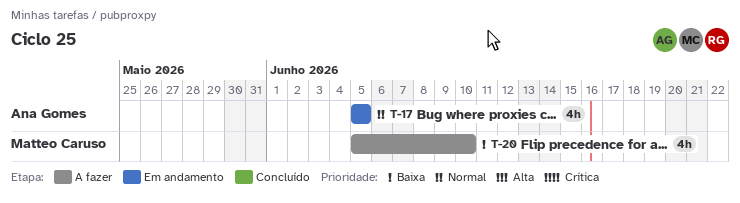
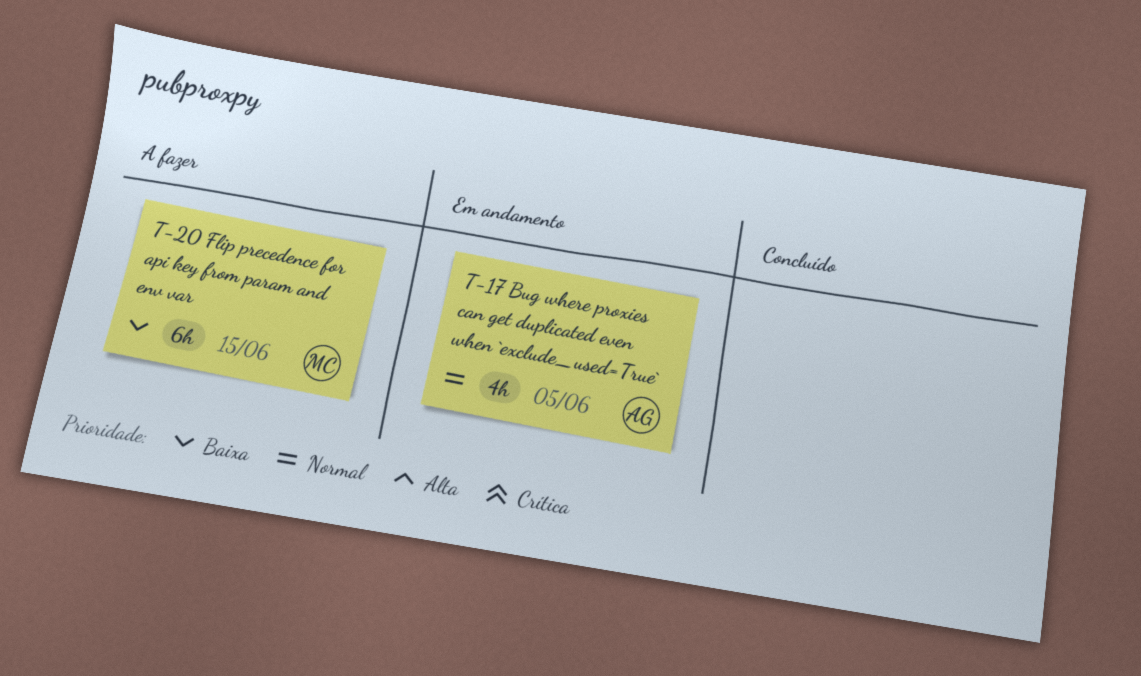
T-20, estimate: 4h -> 6h
T-20, due: Jun 10 -> Jun 15

